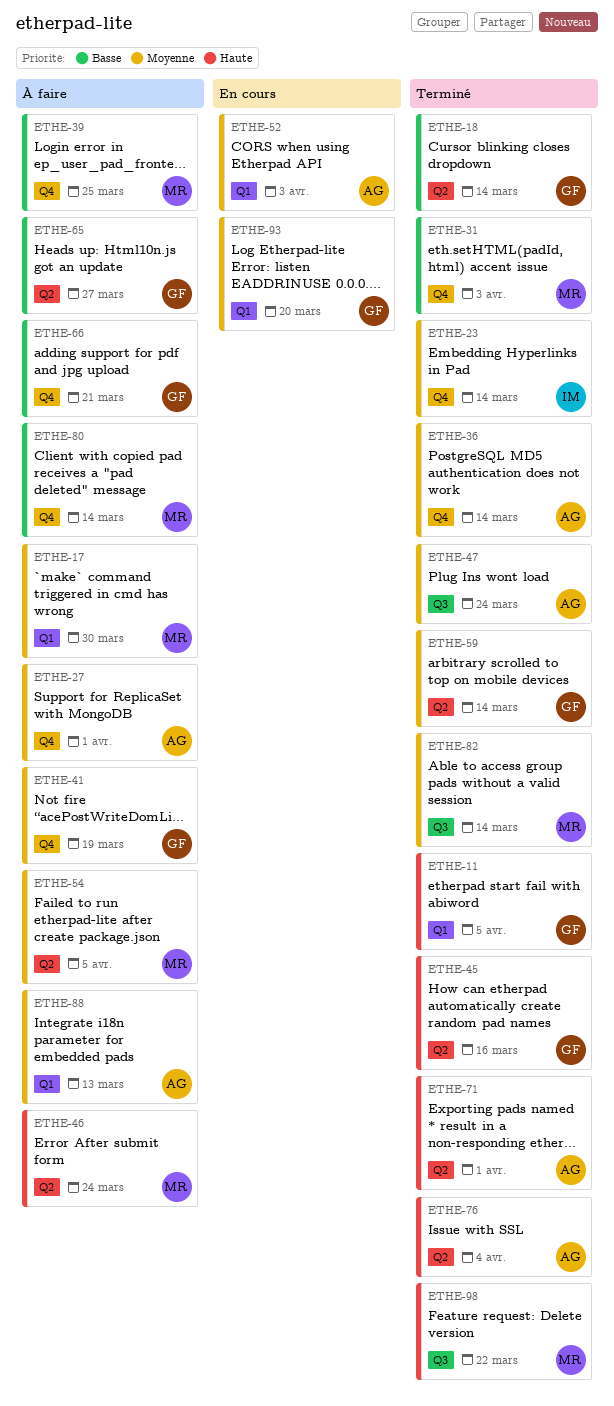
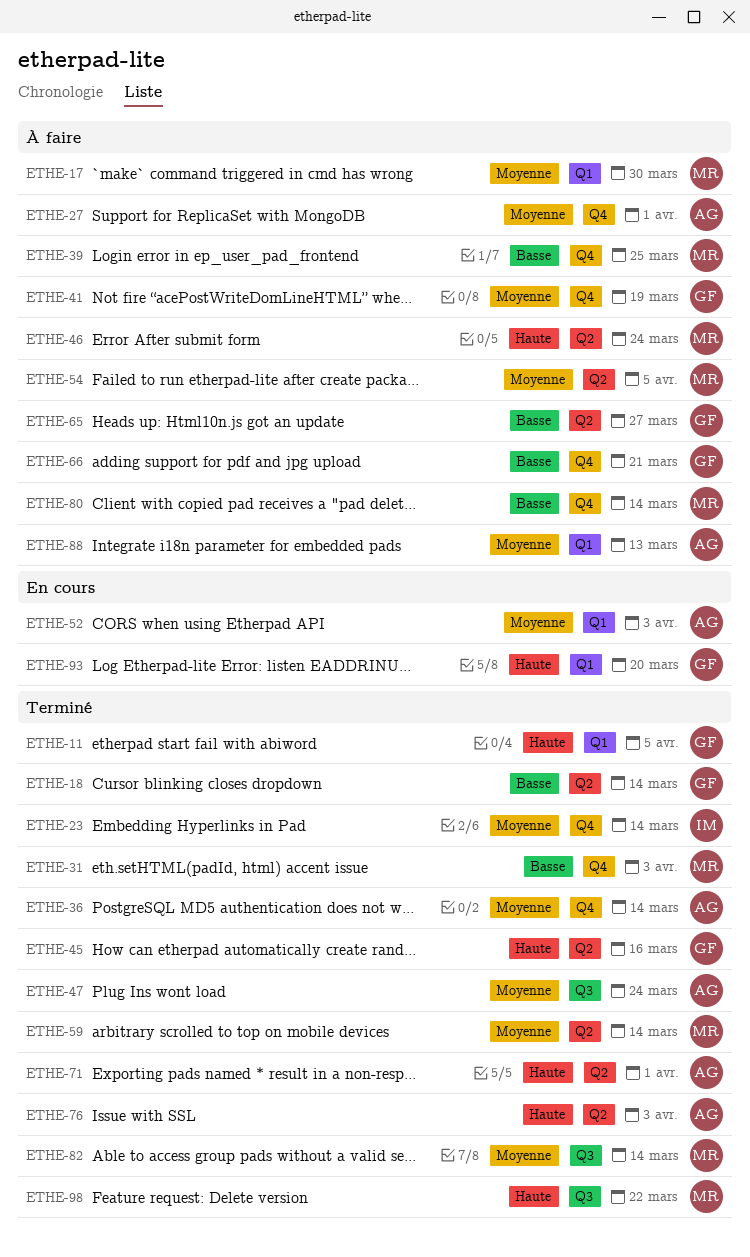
ETHE-59, owner: GF -> MR
ETHE-76, due: Apr 4 -> Apr 3
ETHE-93, priority: Moyenne -> Haute

